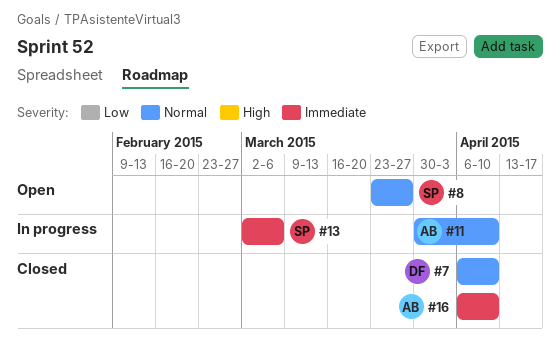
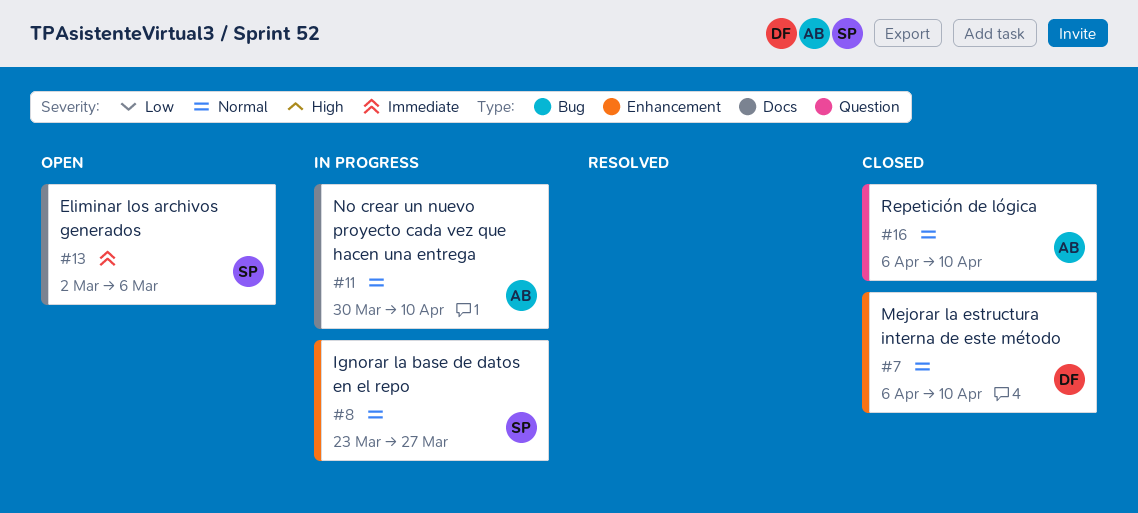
#8, status: Open -> In progress
#13, status: In progress -> Open
#16, priority: Immediate -> Normal

